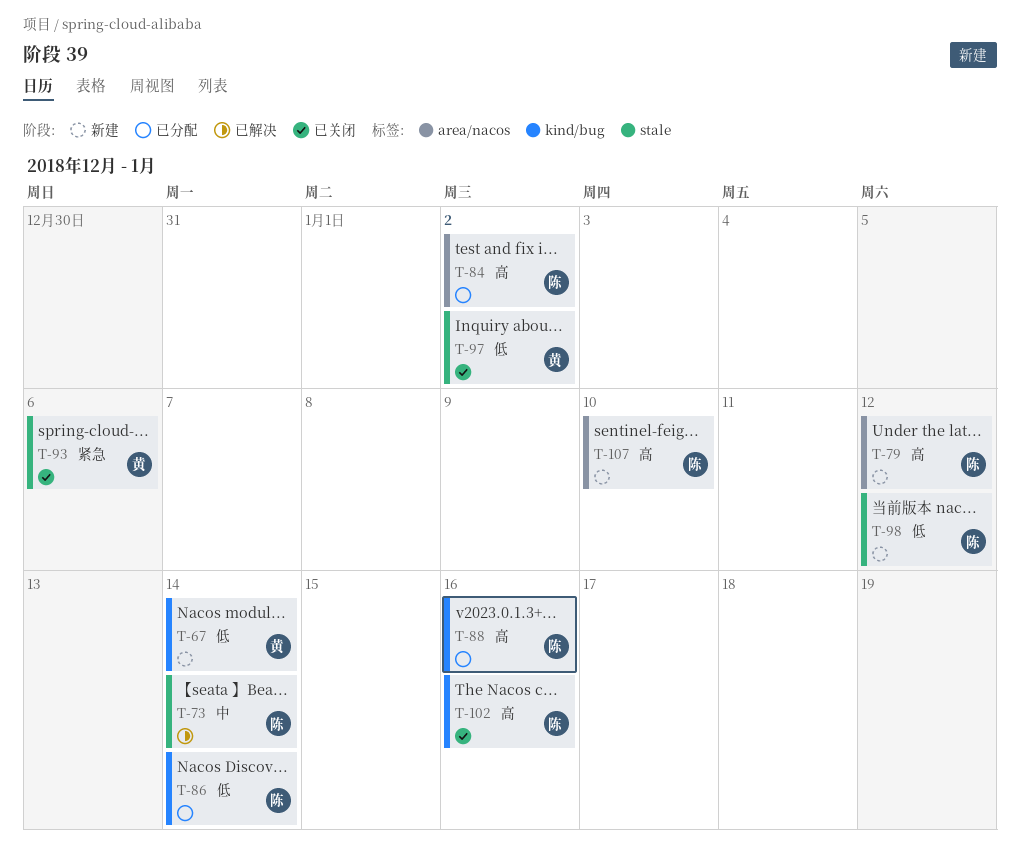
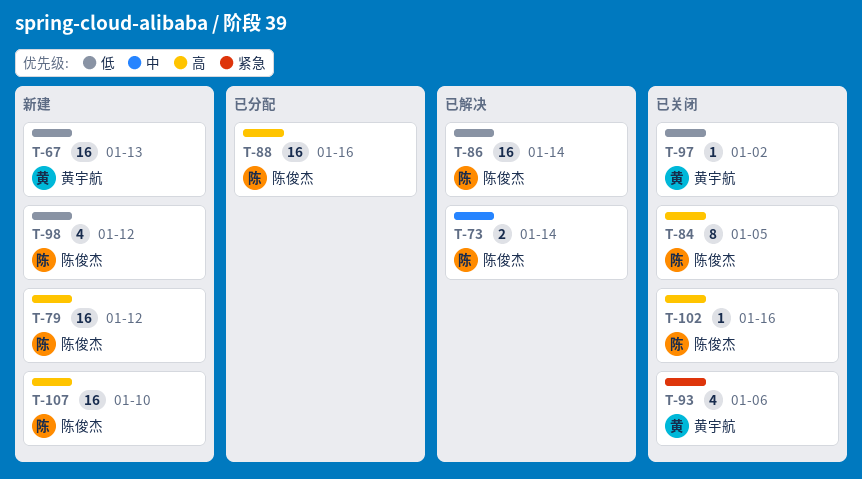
T-67, due: Jan 14 -> Jan 13
T-84, status: 已分配 -> 已关闭
T-84, due: Jan 2 -> Jan 5
T-86, status: 已分配 -> 已解决

